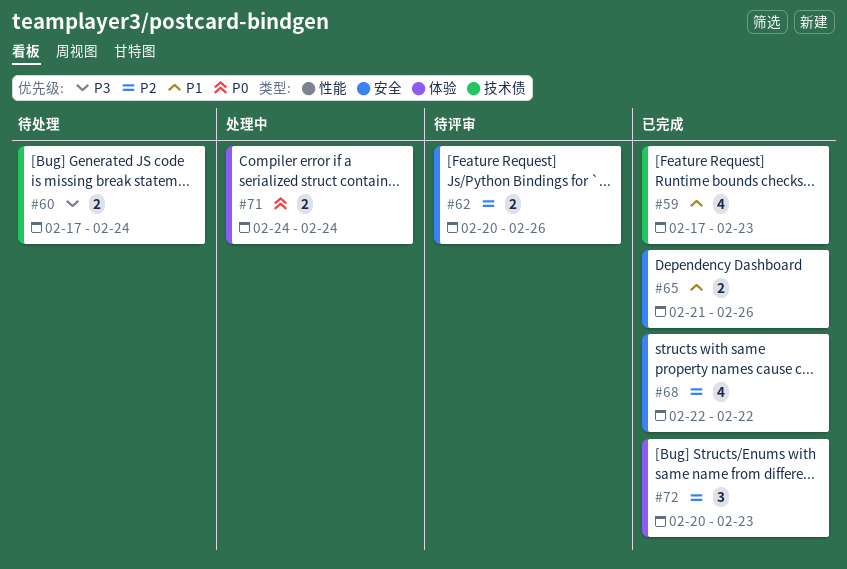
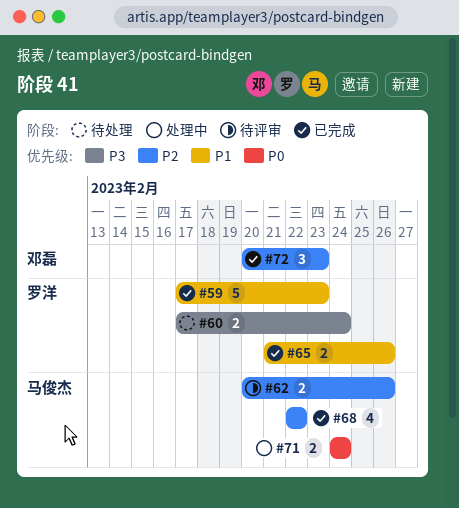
#59, estimate: 4 -> 5

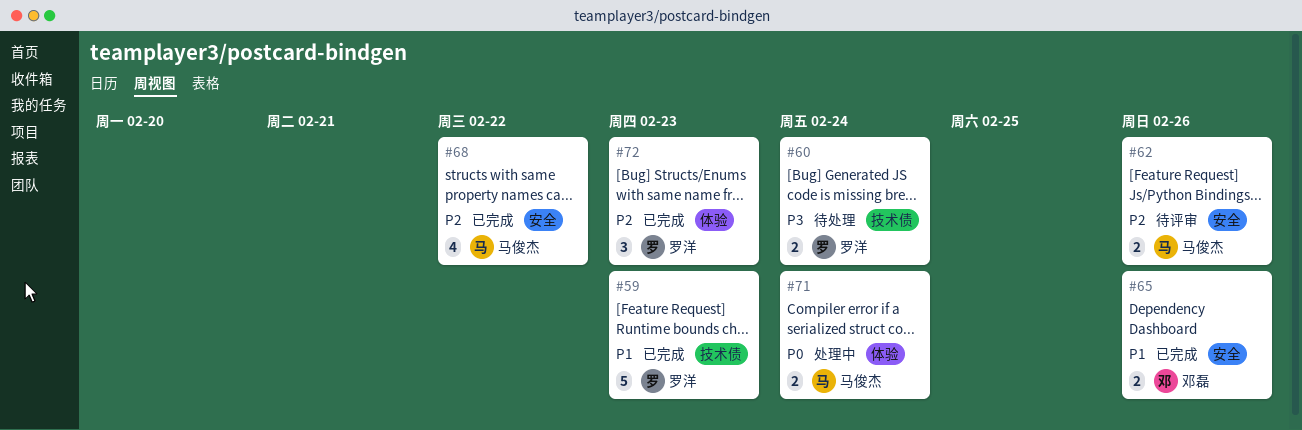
#65, owner: 罗洋 -> 邓磊
#72, owner: 邓磊 -> 罗洋

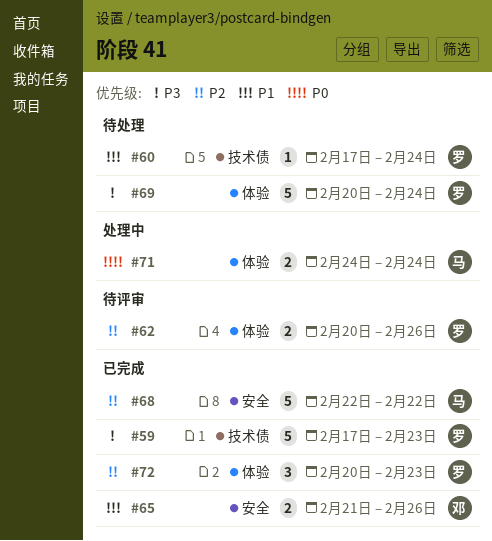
#59, priority: P1 -> P3
#60, priority: P3 -> P1
#60, estimate: 2 -> 1
#62, owner: 马俊杰 -> 罗洋
#62, label: 安全 -> 体验
#68, estimate: 4 -> 5
#69: none -> present

